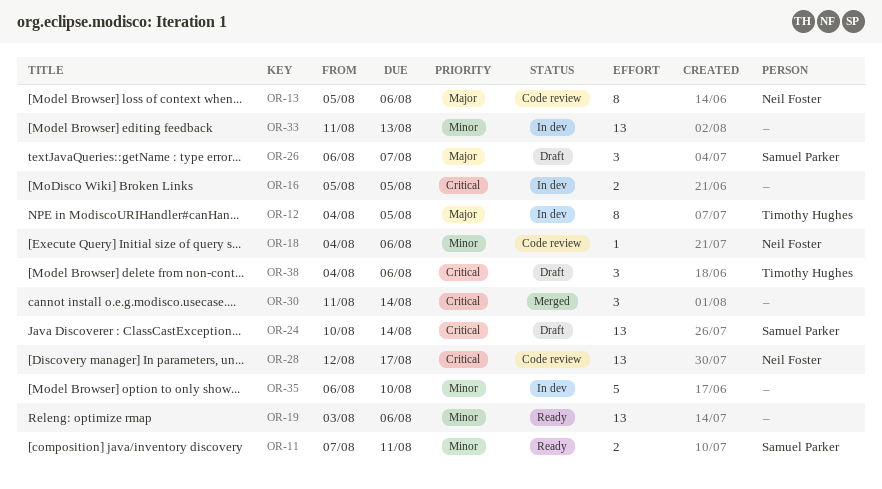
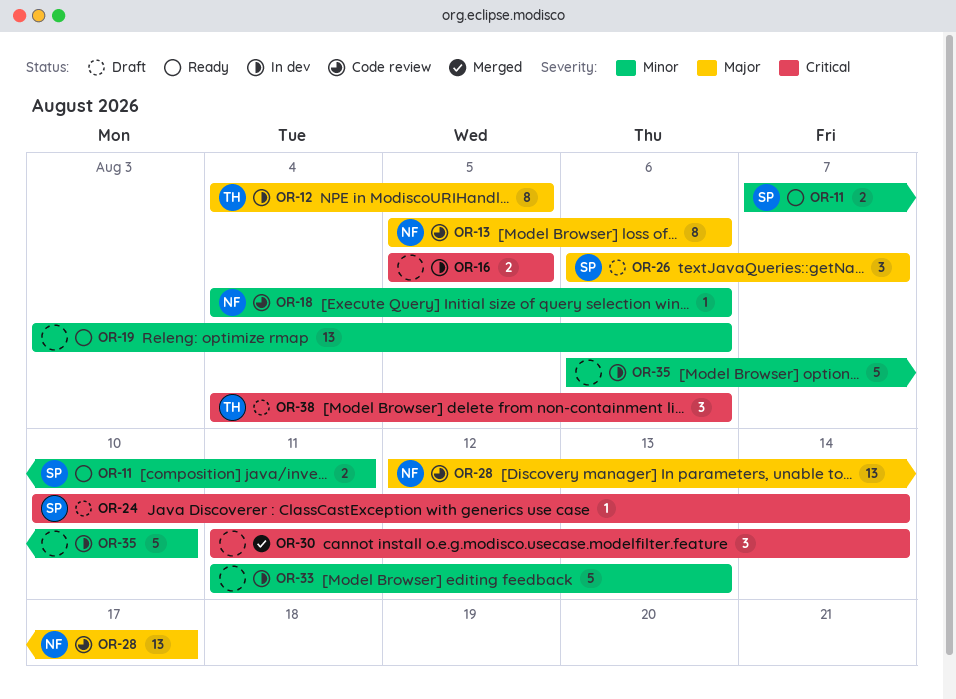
OR-24, estimate: 13 -> 1
OR-28, priority: Critical -> Major
OR-33, estimate: 13 -> 5

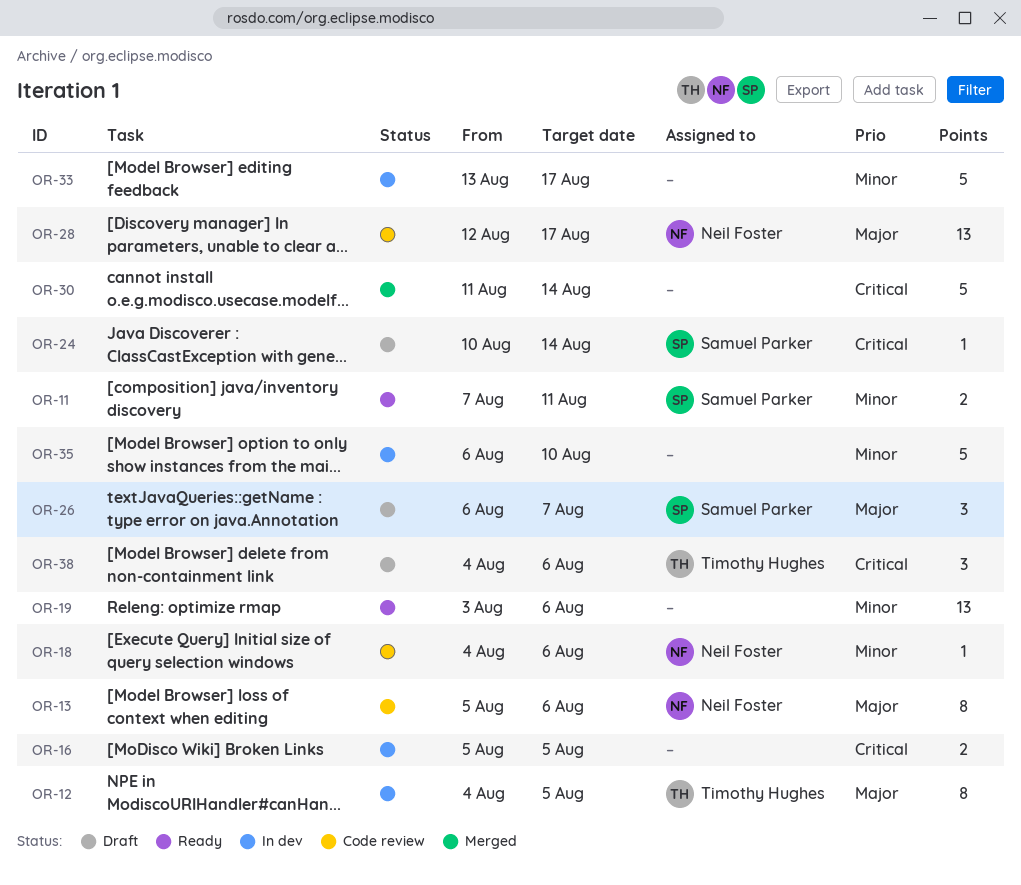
OR-30, estimate: 3 -> 5
OR-33, start: Aug 11 -> Aug 13
OR-33, due: Aug 13 -> Aug 17

